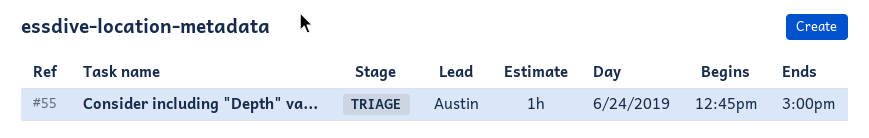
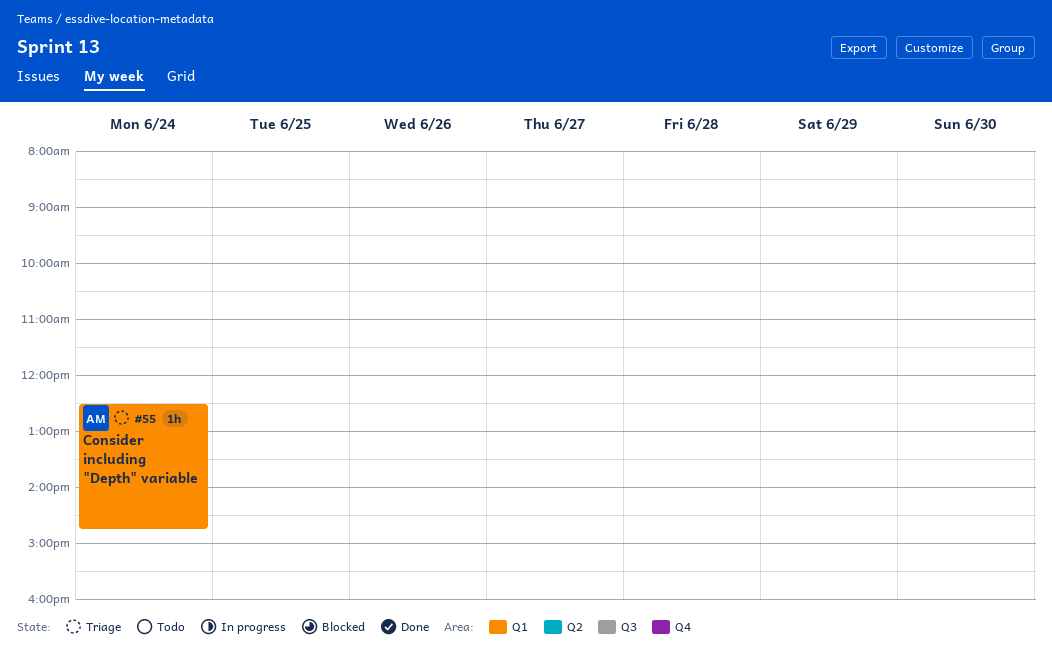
#55, begins: 12:45 -> 12:30
#55, ends: 15:00 -> 14:45

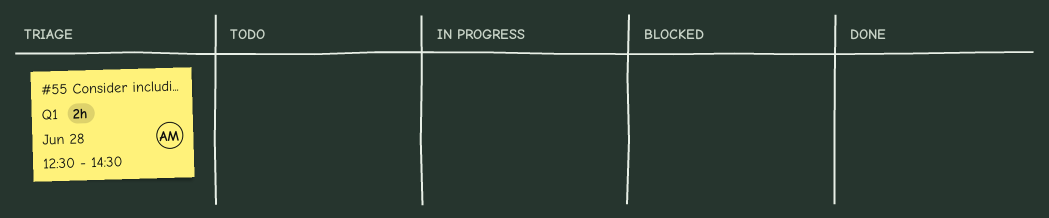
#55, estimate: 1h -> 2h
#55, day: Jun 24 -> Jun 28
#55, ends: 14:45 -> 14:30

